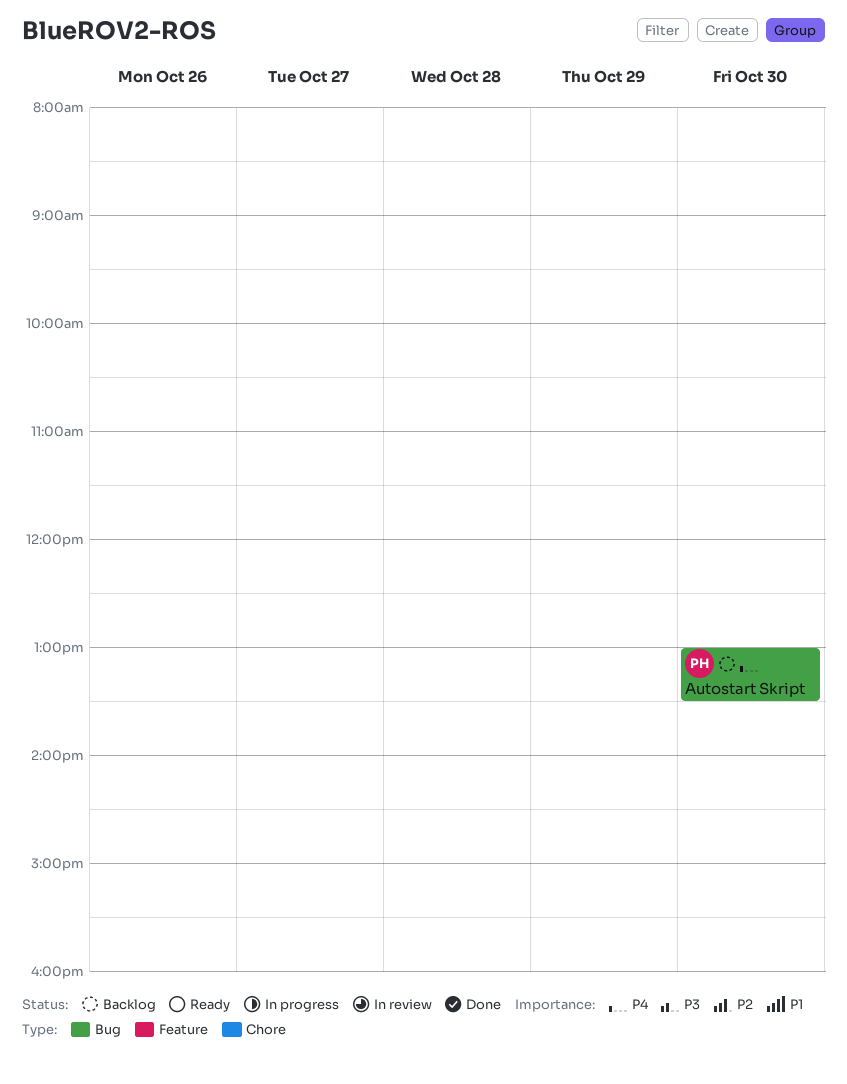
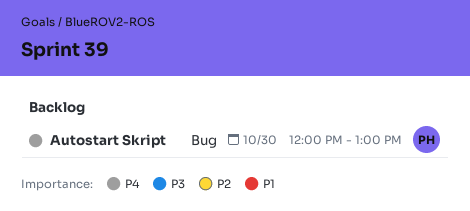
Autostart Skript, begins: 13:00 -> 12:00
Autostart Skript, ends: 13:30 -> 13:00

